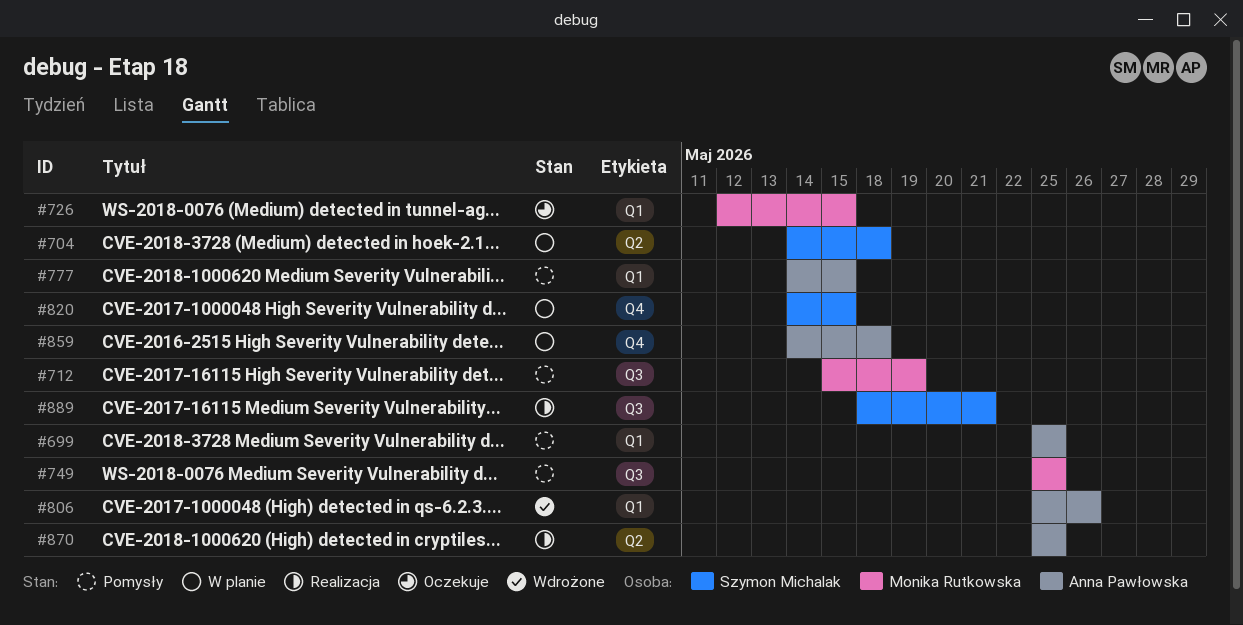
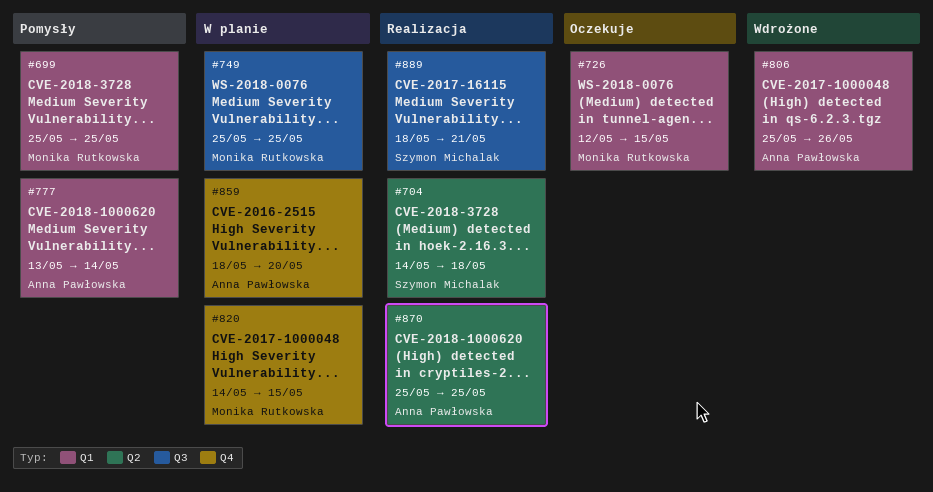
#699, owner: Anna Pawłowska -> Monika Rutkowska
#704, status: W planie -> Realizacja
#712: present -> none
#749, status: Pomysły -> W planie
#777, start: May 14 -> May 13
#777, due: May 15 -> May 14
#820, owner: Szymon Michalak -> Monika Rutkowska
#859, start: May 14 -> May 18
#859, due: May 18 -> May 20

